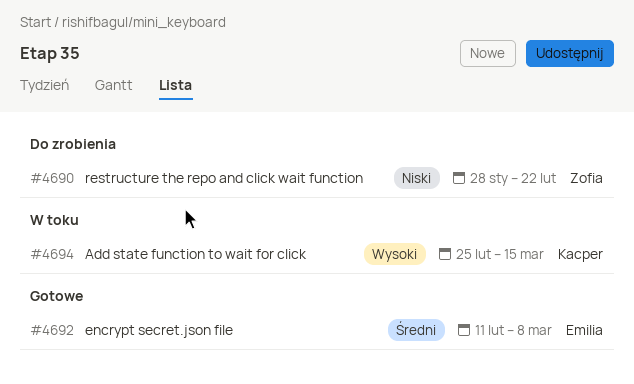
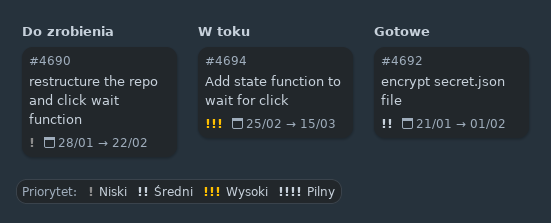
#4692, start: Feb 11 -> Jan 21
#4692, due: Mar 8 -> Feb 1

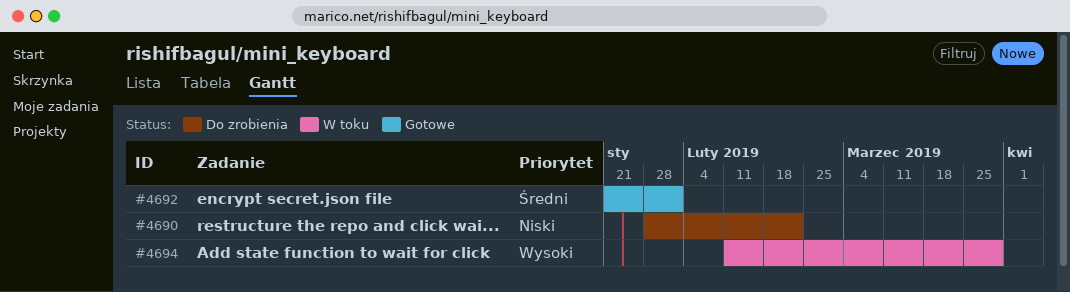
#4694, start: Feb 25 -> Feb 11
#4694, due: Mar 15 -> Mar 29

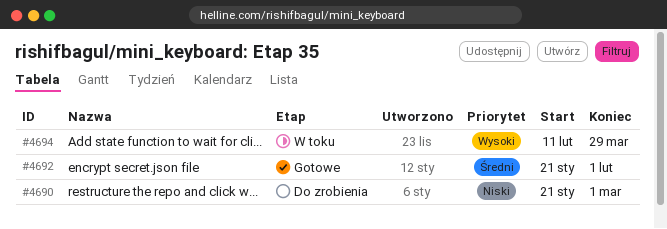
#4690, start: Jan 28 -> Jan 21
#4690, due: Feb 22 -> Mar 1

